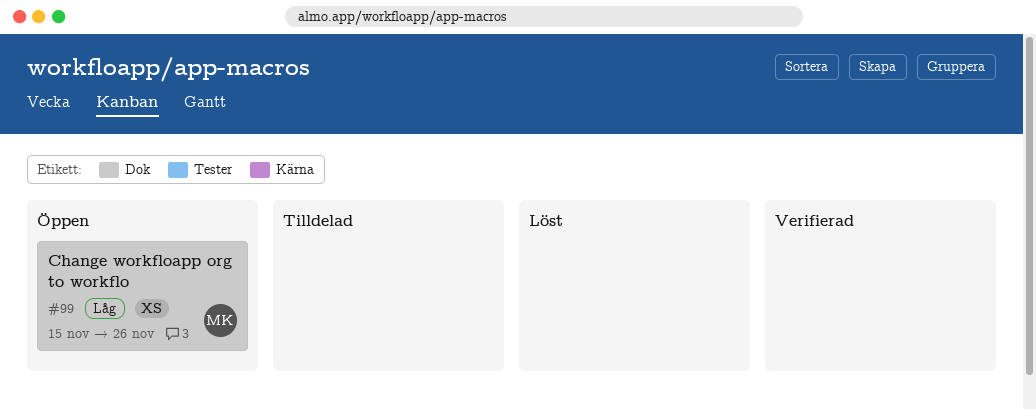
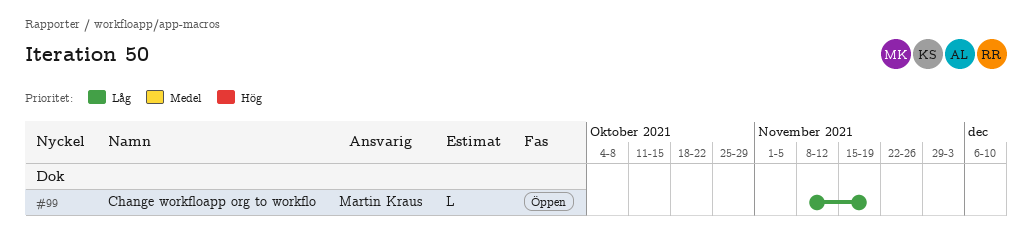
#99, estimate: XS -> L
#99, start: Nov 15 -> Nov 8
#99, due: Nov 26 -> Nov 19

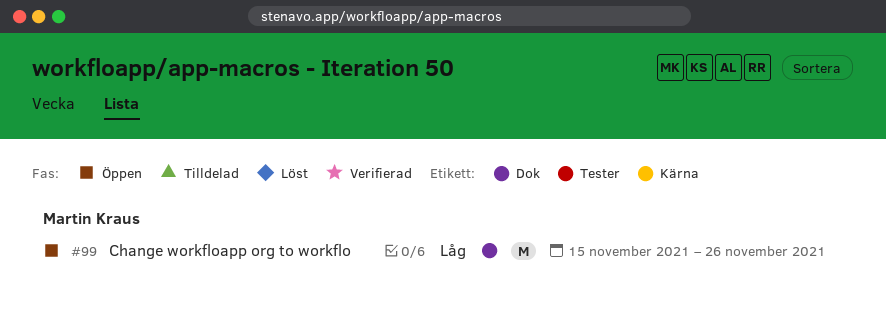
#99, estimate: L -> M
#99, start: Nov 8 -> Nov 15
#99, due: Nov 19 -> Nov 26

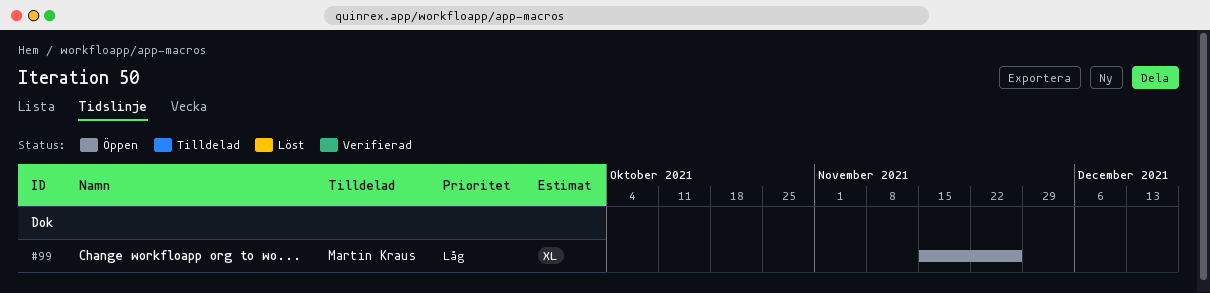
#99, estimate: M -> XL

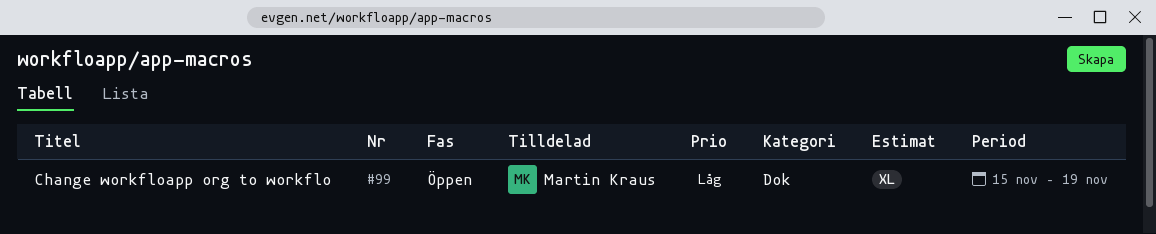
#99, due: Nov 26 -> Nov 19

